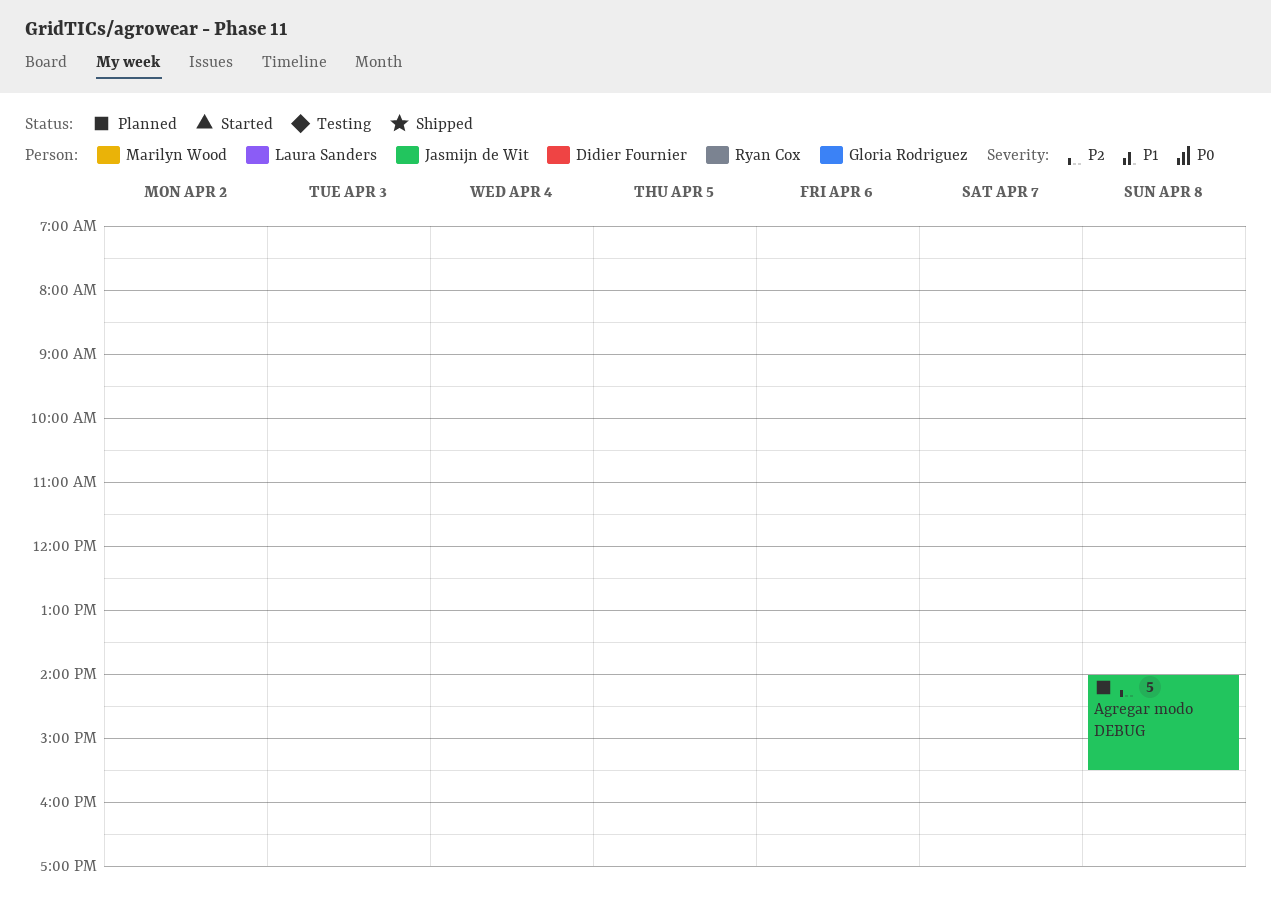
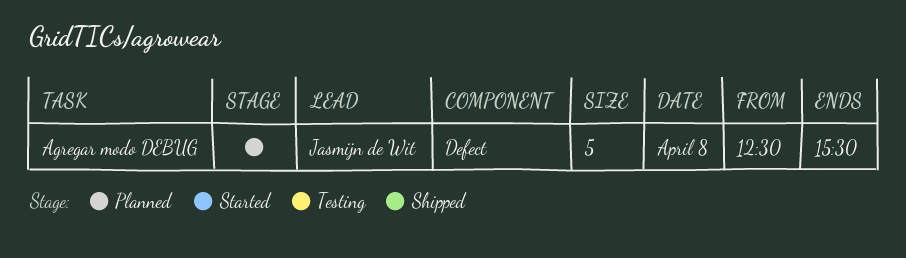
Agregar modo DEBUG, begins: 14:00 -> 12:30

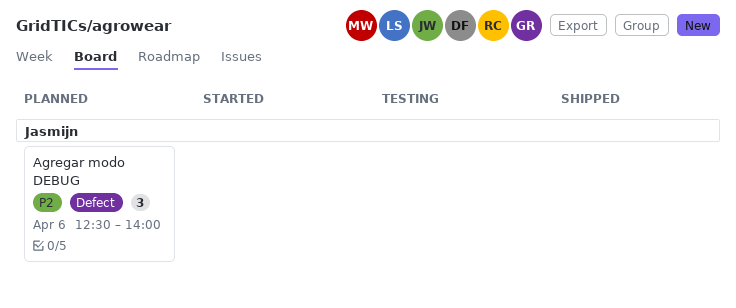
Agregar modo DEBUG, estimate: 5 -> 3
Agregar modo DEBUG, day: Apr 8 -> Apr 6
Agregar modo DEBUG, ends: 15:30 -> 14:00

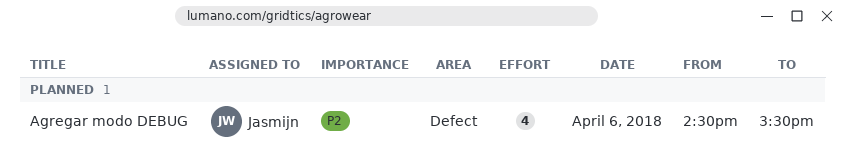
Agregar modo DEBUG, estimate: 3 -> 4
Agregar modo DEBUG, begins: 12:30 -> 14:30
Agregar modo DEBUG, ends: 14:00 -> 15:30

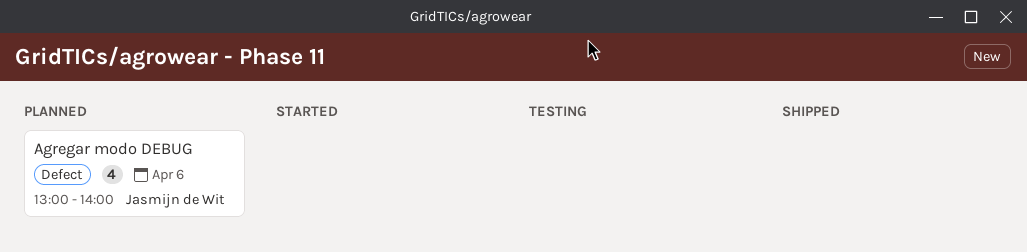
Agregar modo DEBUG, begins: 14:30 -> 13:00
Agregar modo DEBUG, ends: 15:30 -> 14:00

